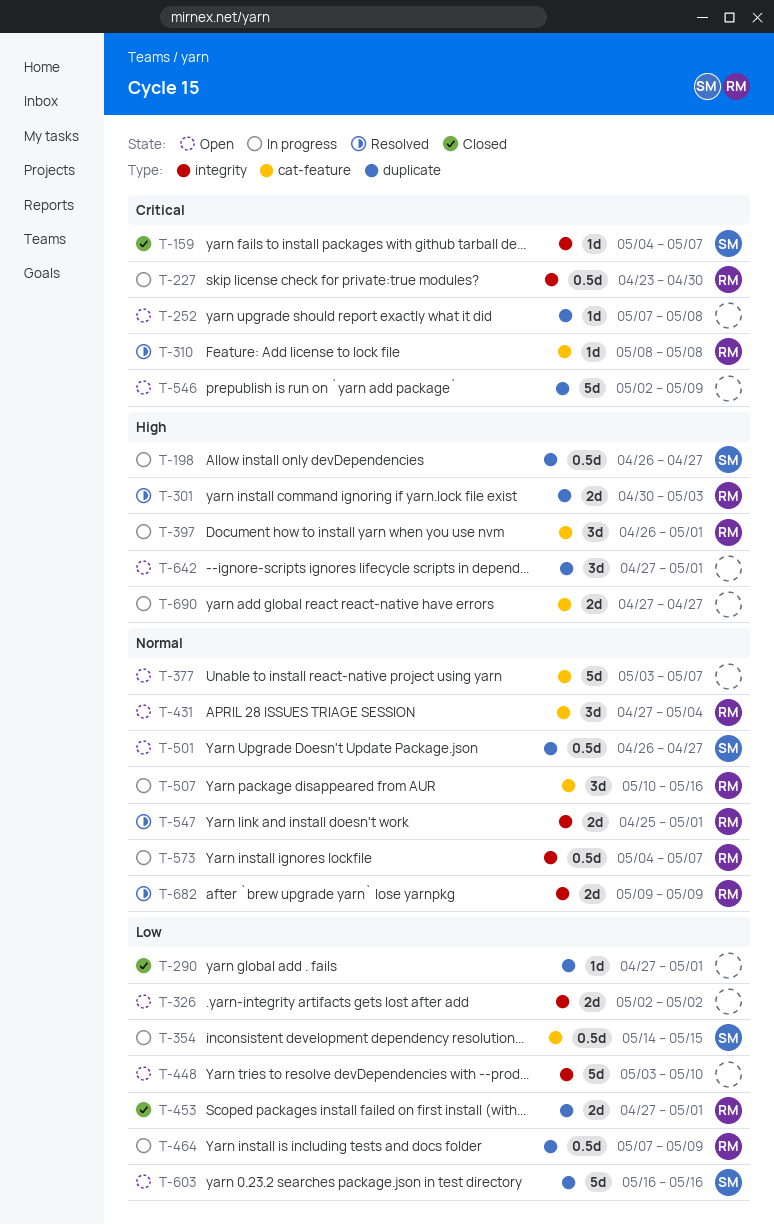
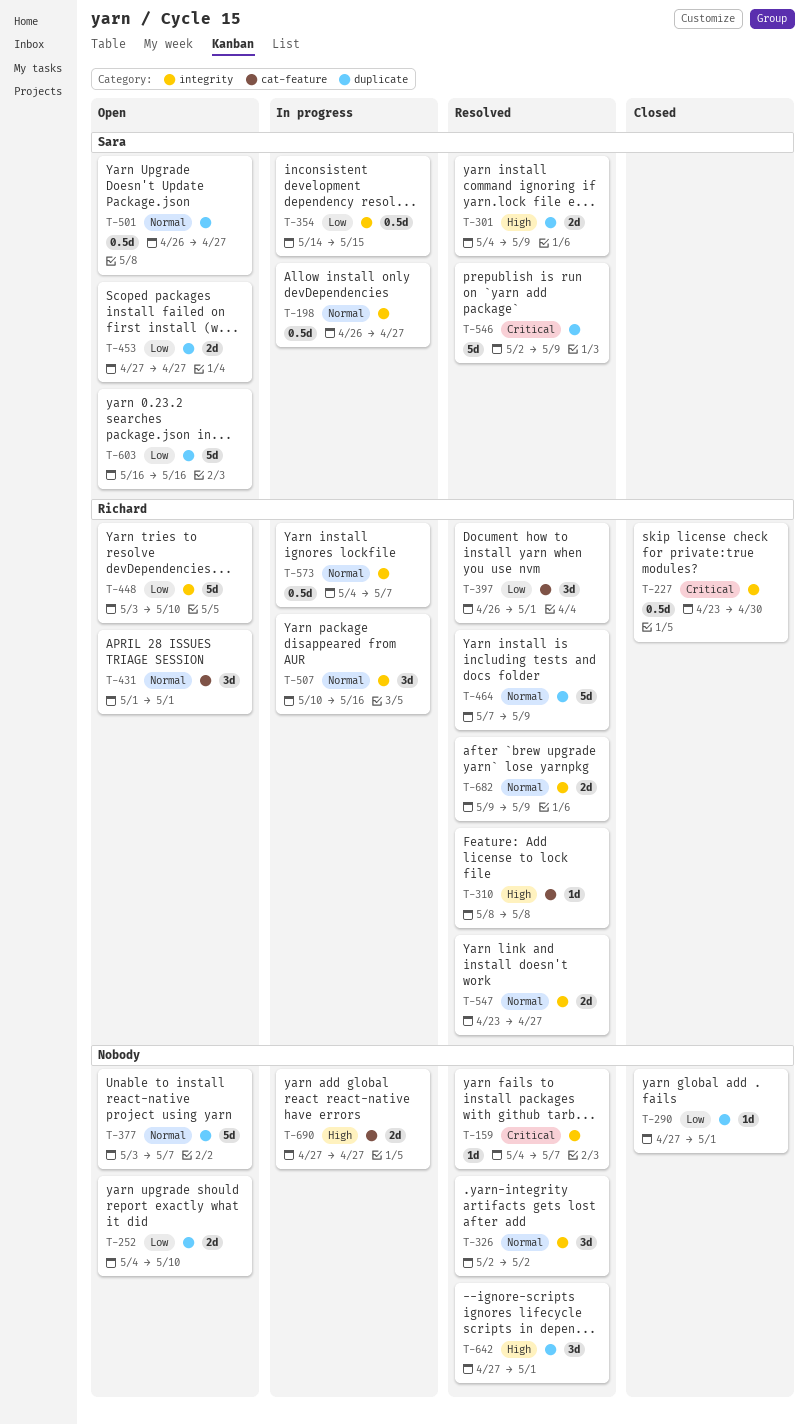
T-159, status: Closed -> Resolved
T-159, owner: Sara -> none
T-198, priority: High -> Normal
T-198, label: duplicate -> integrity
T-227, status: In progress -> Closed
T-252, priority: Critical -> Low
T-252, estimate: 1d -> 2d
T-252, start: May 7 -> May 4
T-252, due: May 8 -> May 10
T-301, owner: Richard -> Sara
T-301, start: Apr 30 -> May 4
T-301, due: May 3 -> May 9
T-310, priority: Critical -> High
T-326, status: Open -> Resolved
T-326, priority: Low -> Normal
T-326, estimate: 2d -> 3d
T-354, label: cat-feature -> integrity
T-377, label: cat-feature -> duplicate
T-397, status: In progress -> Resolved
T-397, priority: High -> Low
T-431, start: Apr 27 -> May 1
T-431, due: May 4 -> May 1
T-448, owner: none -> Richard
T-453, status: Closed -> Open
T-453, owner: Richard -> Sara
T-453, due: May 1 -> Apr 27
T-464, status: In progress -> Resolved
T-464, priority: Low -> Normal
T-464, estimate: 0.5d -> 5d
T-507, label: cat-feature -> integrity
T-546, status: Open -> Resolved
T-546, owner: none -> Sara
T-547, start: Apr 25 -> Apr 23
T-547, due: May 1 -> Apr 27
T-642, status: Open -> Resolved

